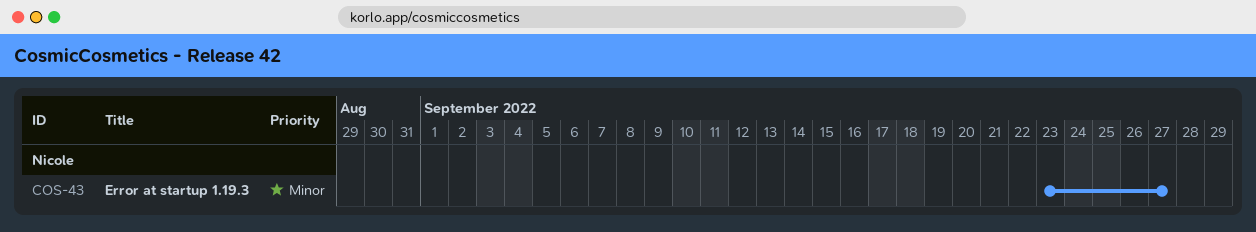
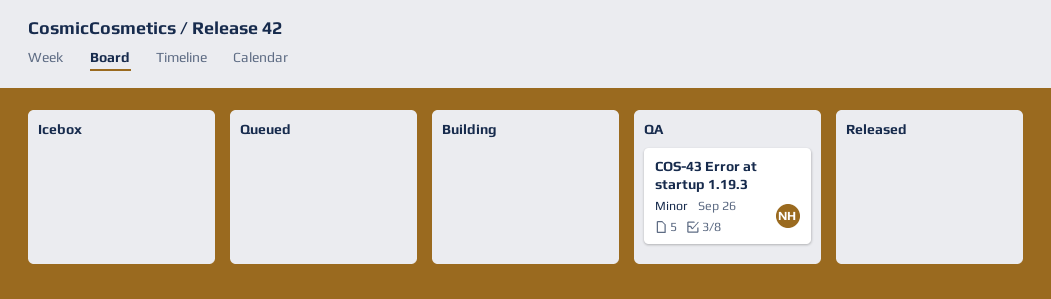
COS-43, due: Sep 27 -> Sep 26

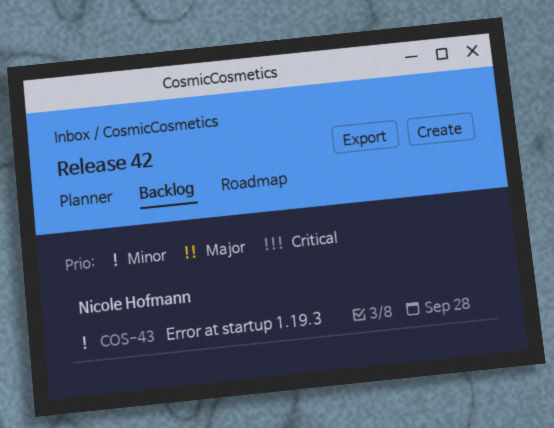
COS-43, due: Sep 26 -> Sep 28

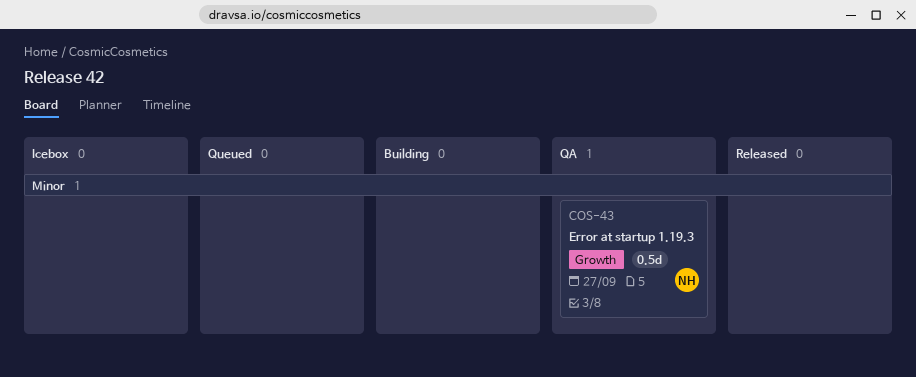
COS-43, due: Sep 28 -> Sep 27

